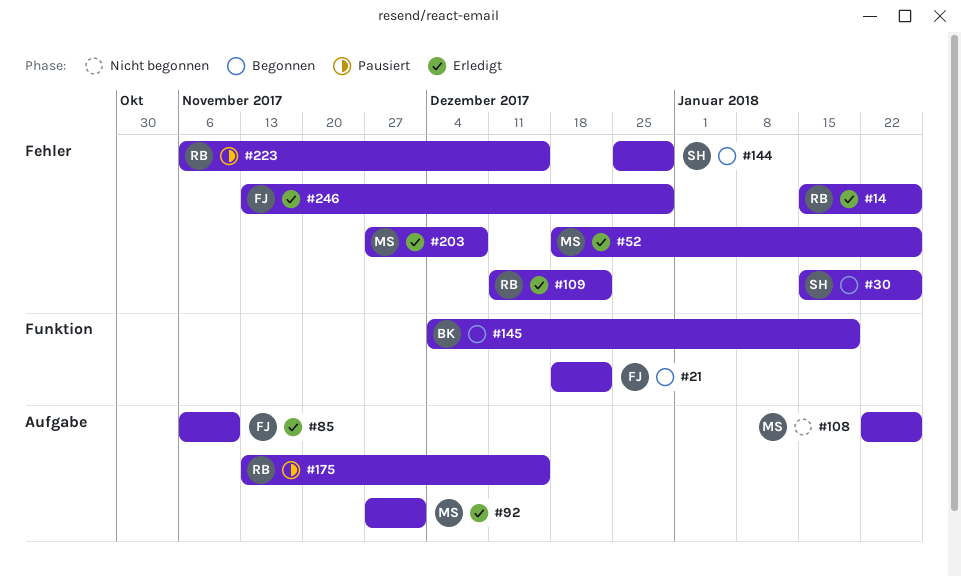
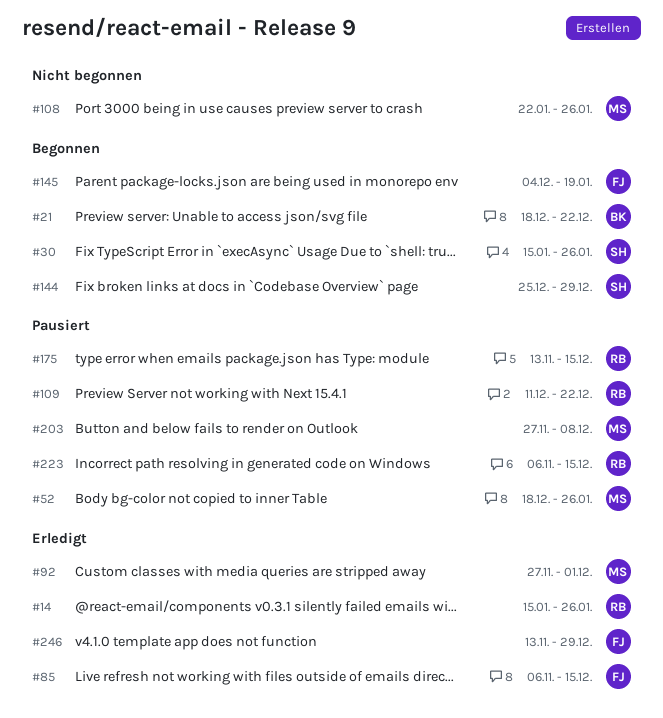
#21, owner: FJ -> BK
#52, status: Erledigt -> Pausiert
#85, due: Nov 10 -> Dec 15
#109, status: Erledigt -> Pausiert
#145, owner: BK -> FJ
#203, status: Erledigt -> Pausiert

